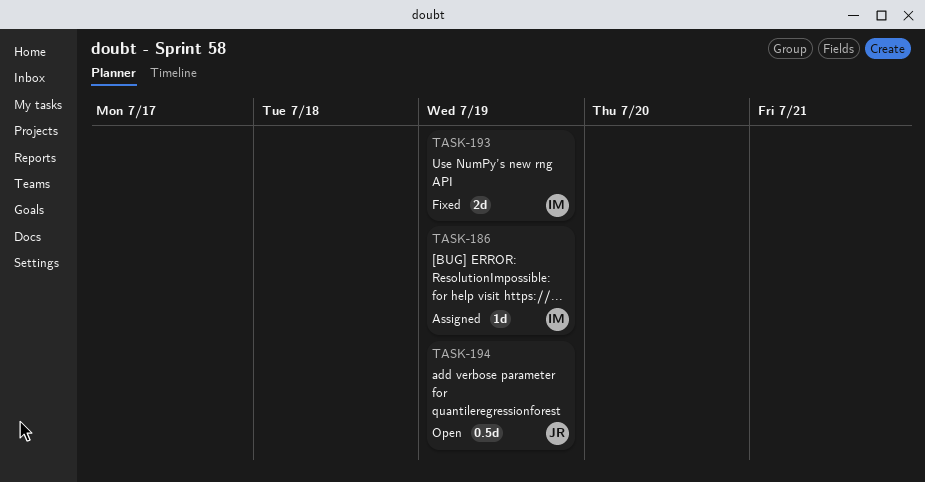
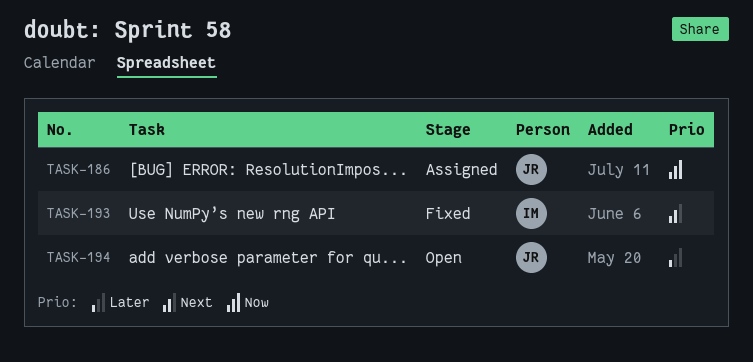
TASK-186, owner: IM -> JR

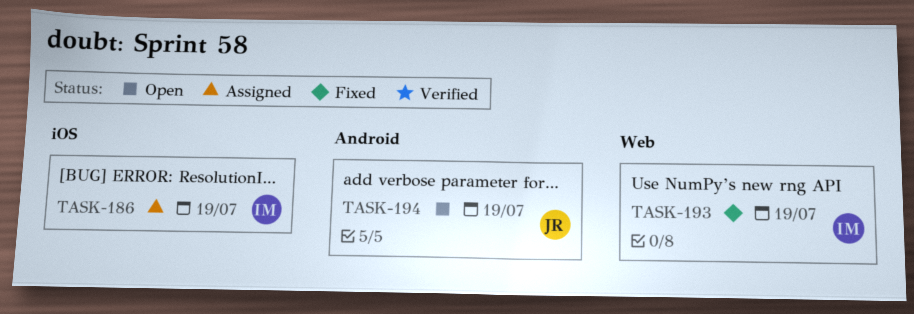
TASK-186, owner: JR -> IM

